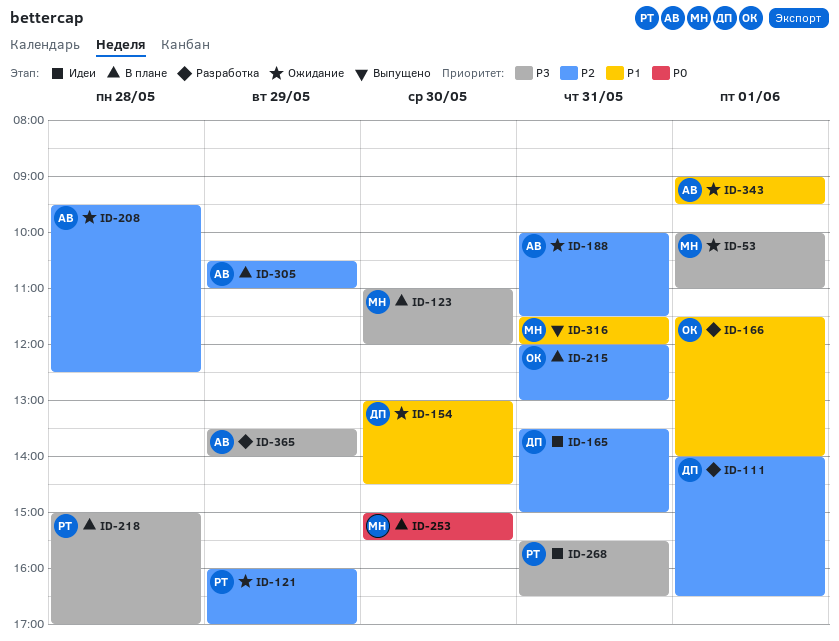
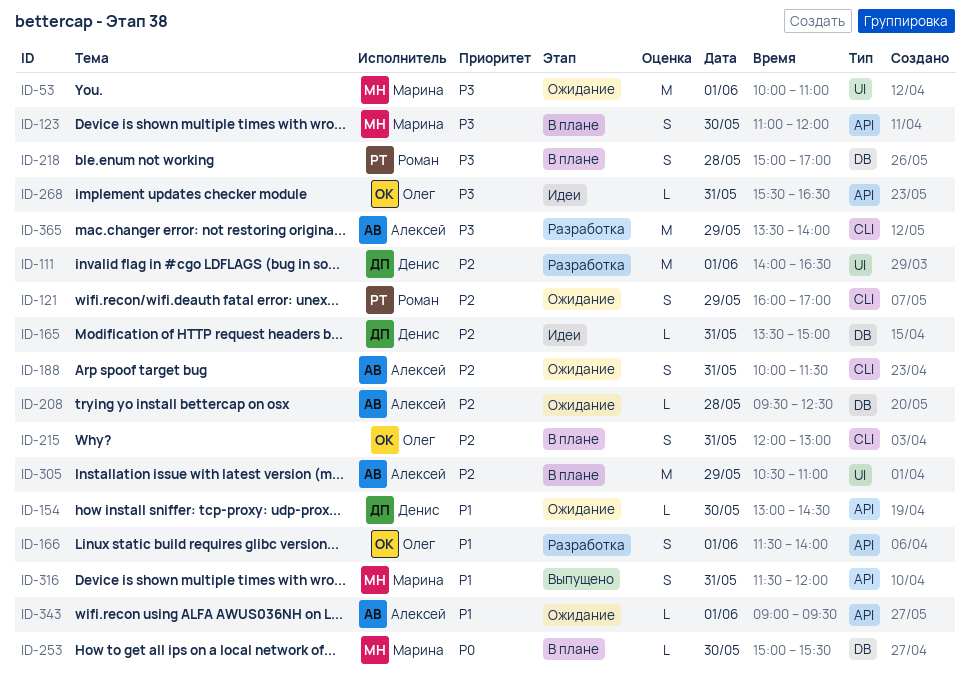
ID-268, owner: Роман -> Олег

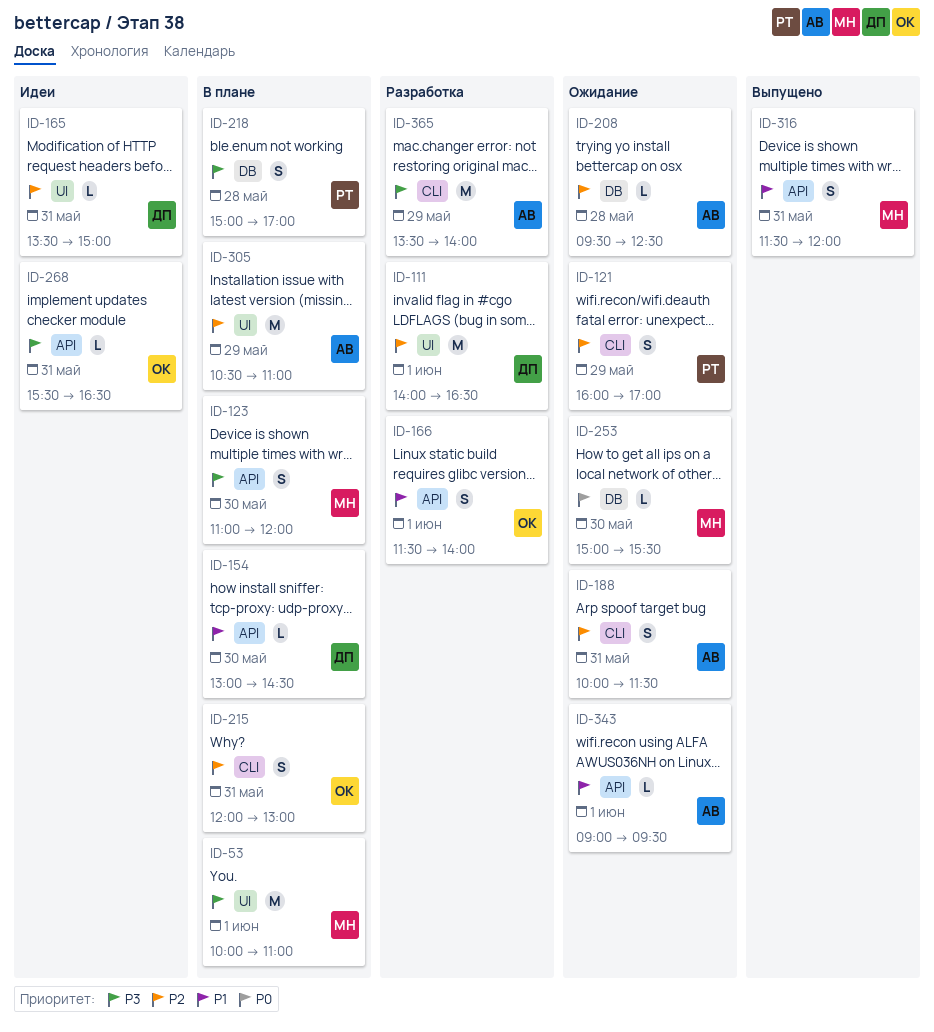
ID-53, status: Ожидание -> В плане
ID-154, status: Ожидание -> В плане
ID-165, label: DB -> UI
ID-253, status: В плане -> Ожидание

